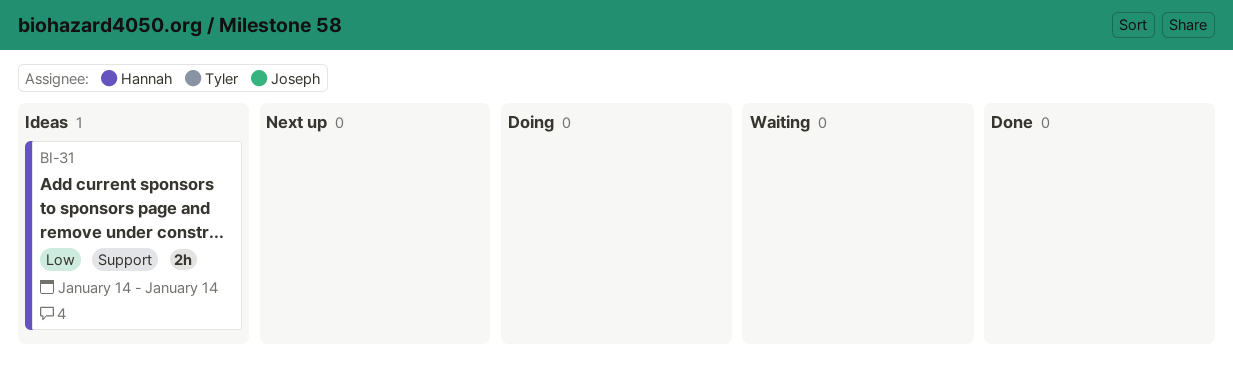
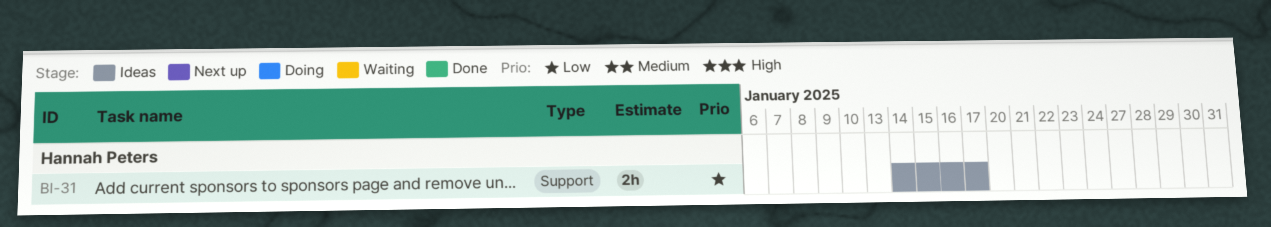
BI-31, due: Jan 14 -> Jan 17

